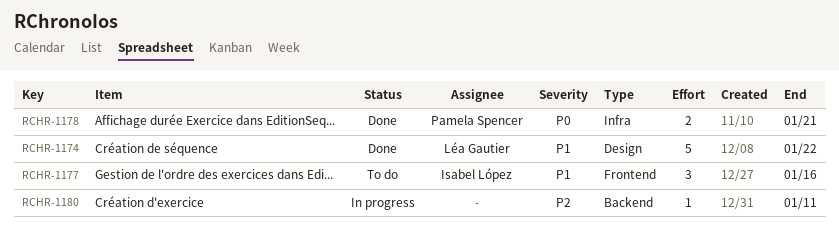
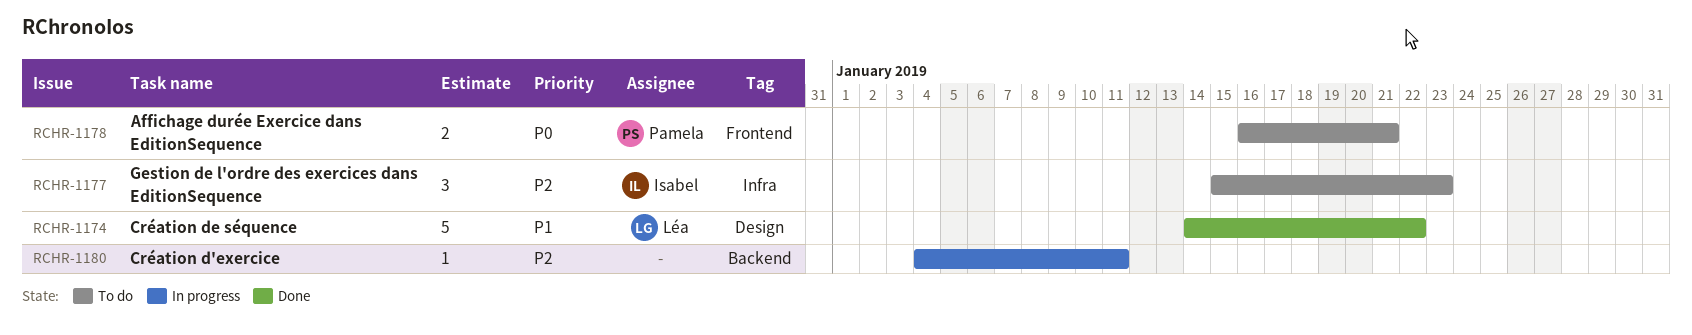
RCHR-1177, priority: P1 -> P2
RCHR-1177, label: Frontend -> Infra
RCHR-1177, due: Jan 16 -> Jan 23
RCHR-1178, status: Done -> To do
RCHR-1178, label: Infra -> Frontend

